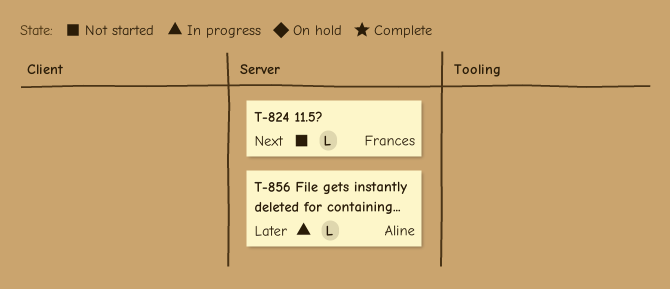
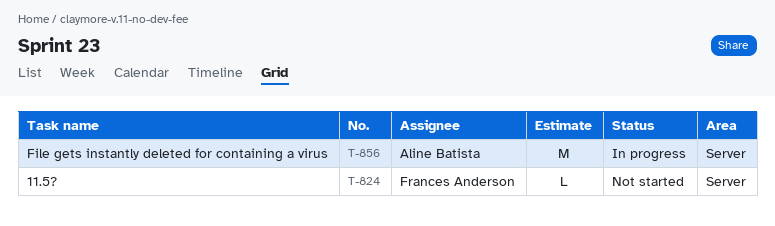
T-856, estimate: L -> M

